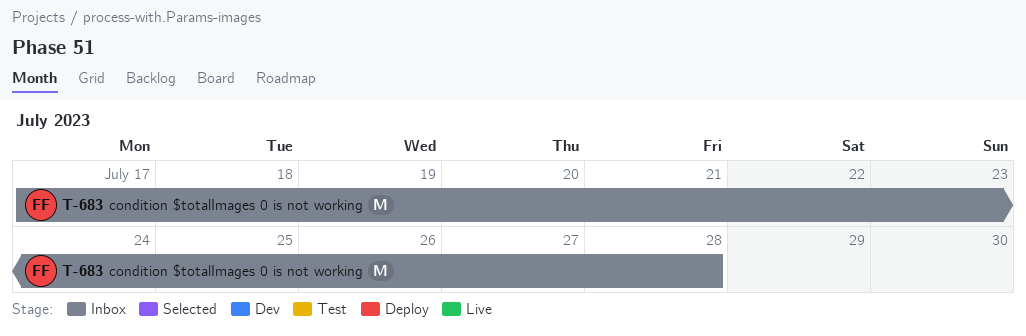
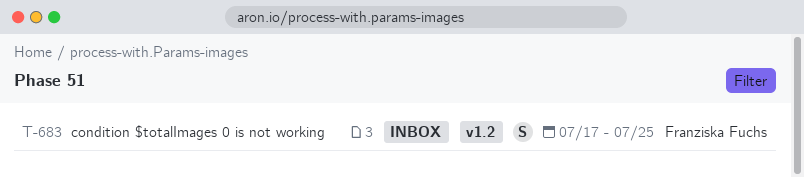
T-683, estimate: M -> S
T-683, due: Jul 28 -> Jul 25

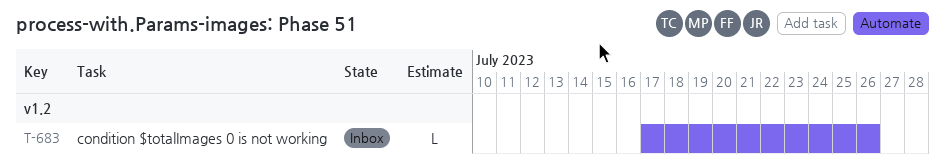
T-683, estimate: S -> L
T-683, due: Jul 25 -> Jul 26

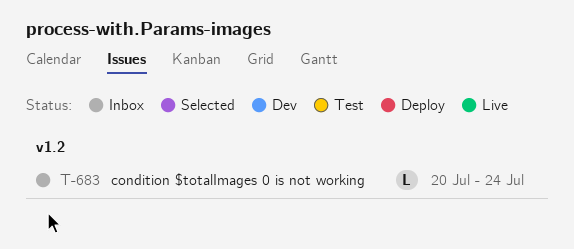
T-683, start: Jul 17 -> Jul 20
T-683, due: Jul 26 -> Jul 24

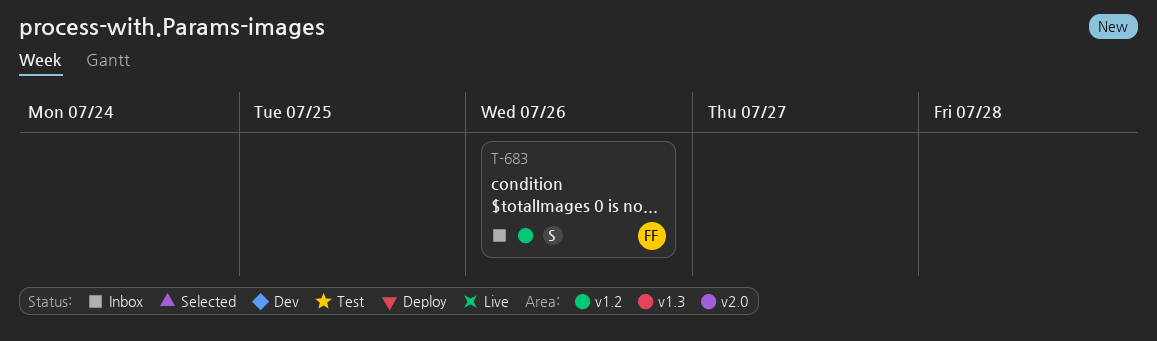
T-683, estimate: L -> S
T-683, due: Jul 24 -> Jul 26

